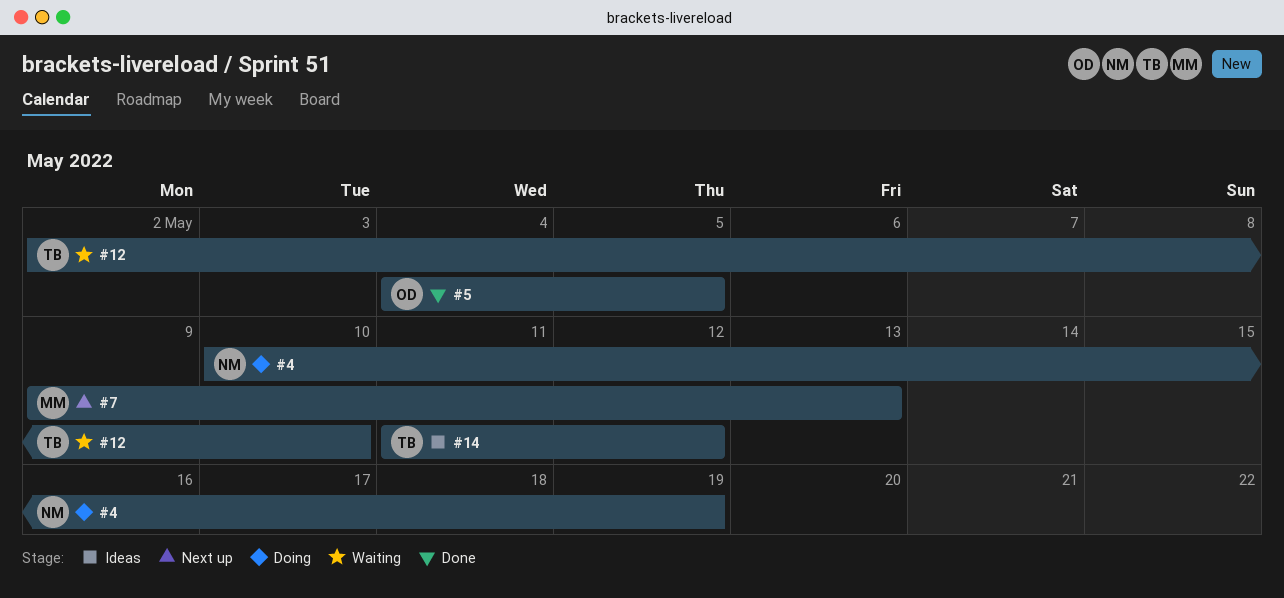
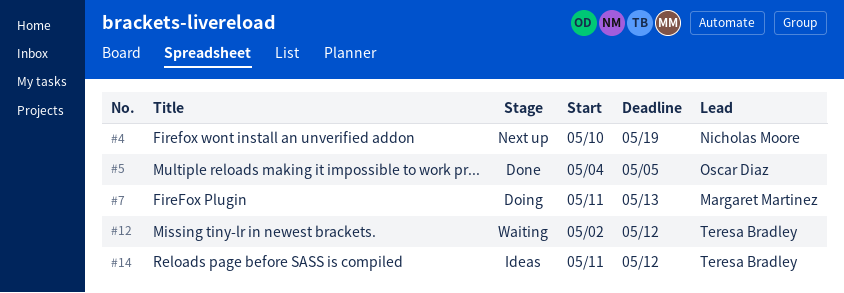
#4, status: Doing -> Next up
#7, status: Next up -> Doing
#7, start: May 9 -> May 11
#12, due: May 10 -> May 12

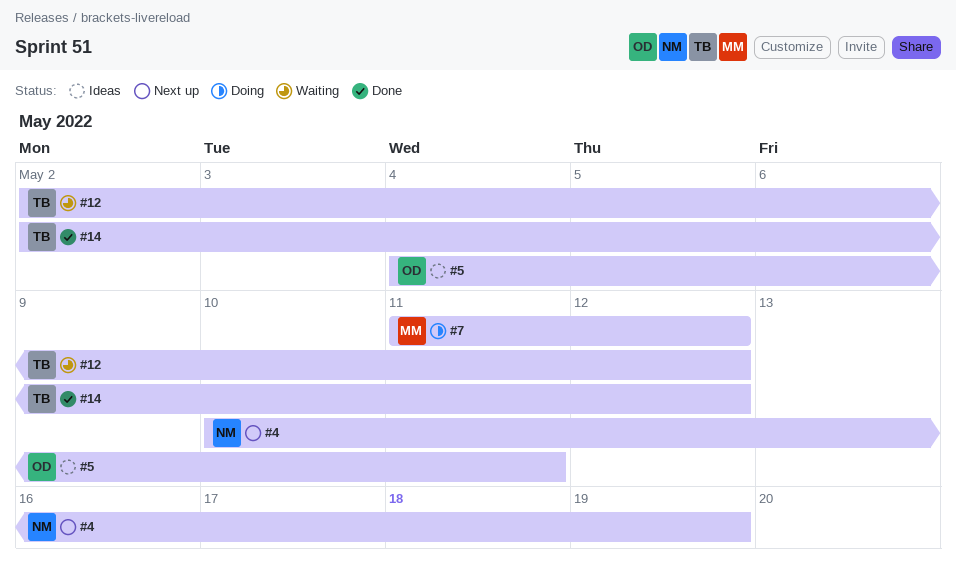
#5, status: Done -> Ideas
#5, due: May 5 -> May 11
#7, due: May 13 -> May 12
#14, status: Ideas -> Done
#14, start: May 11 -> May 2

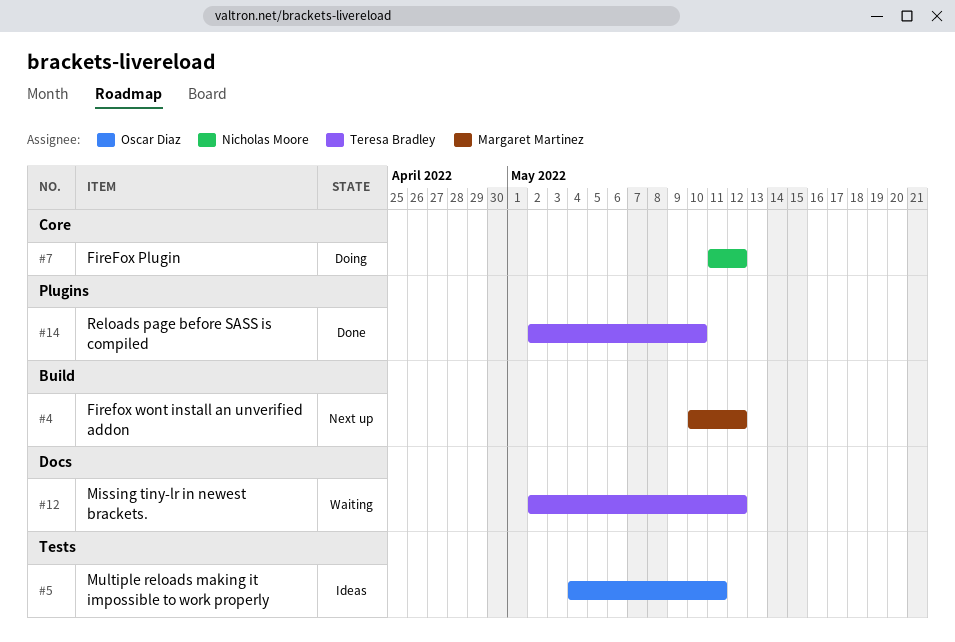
#4, owner: Nicholas Moore -> Margaret Martinez
#4, due: May 19 -> May 12
#7, owner: Margaret Martinez -> Nicholas Moore
#14, due: May 12 -> May 10

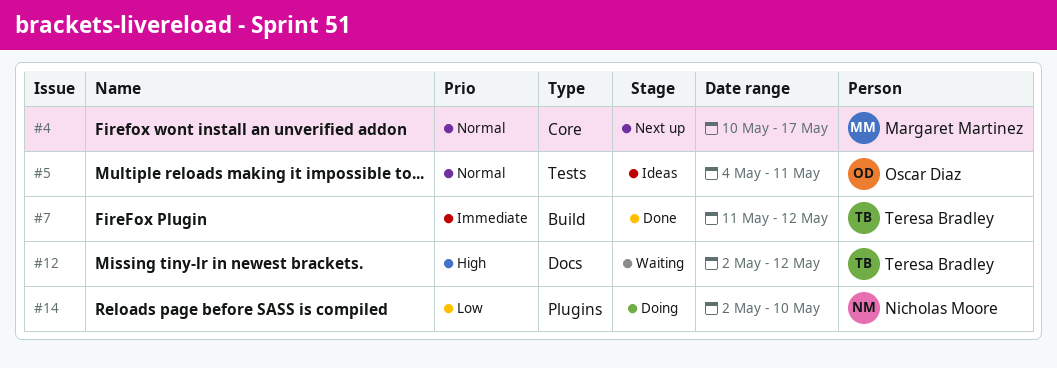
#4, label: Build -> Core
#4, due: May 12 -> May 17
#7, status: Doing -> Done
#7, owner: Nicholas Moore -> Teresa Bradley
#7, label: Core -> Build
#14, status: Done -> Doing
#14, owner: Teresa Bradley -> Nicholas Moore

